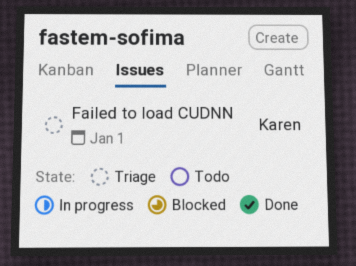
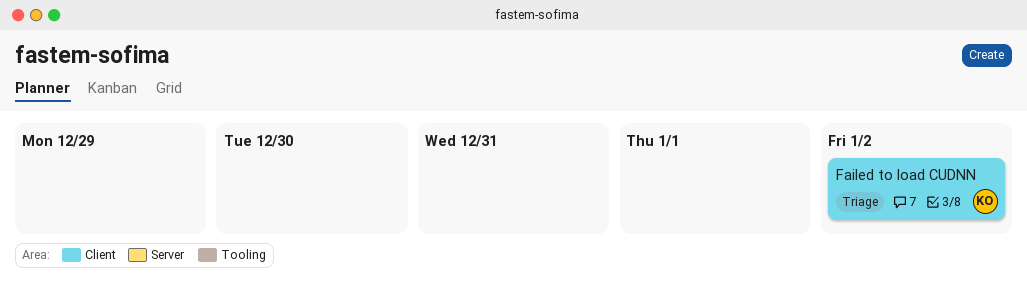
Failed to load CUDNN, due: Jan 1 -> Jan 2

